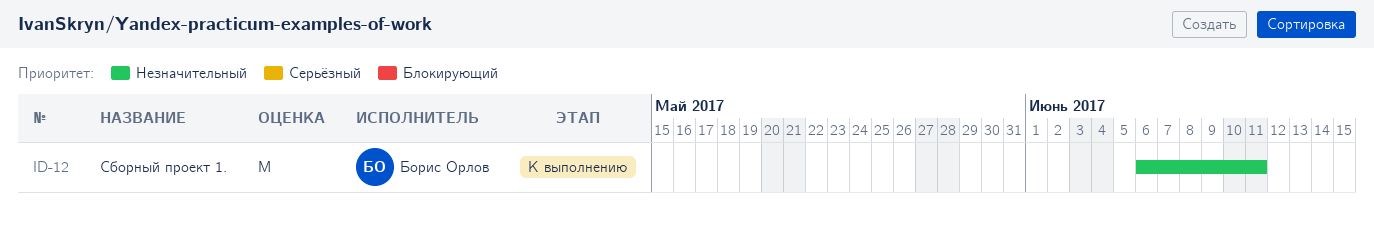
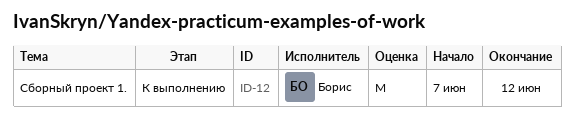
ID-12, start: Jun 6 -> Jun 7
ID-12, due: Jun 11 -> Jun 12

